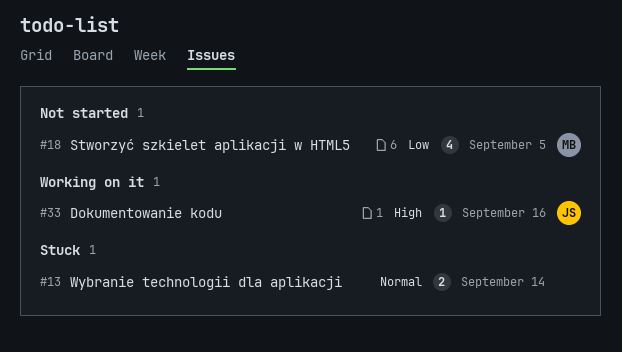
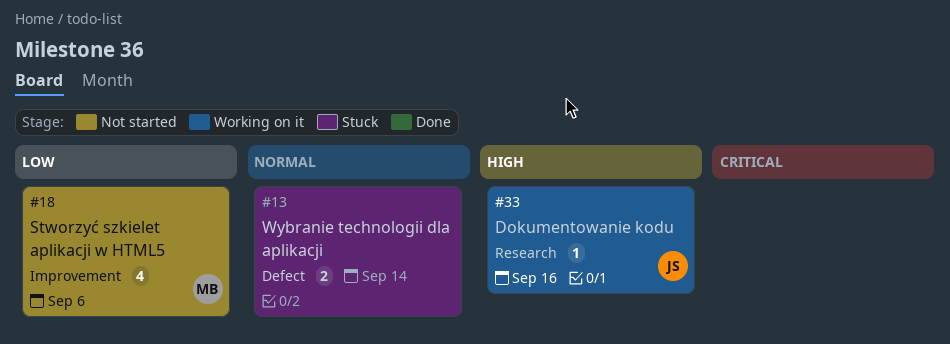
#18, due: Sep 5 -> Sep 6

